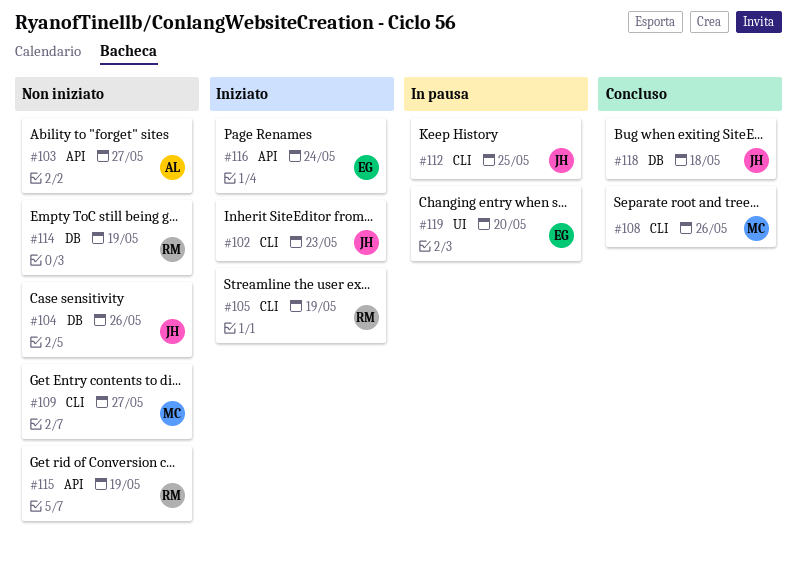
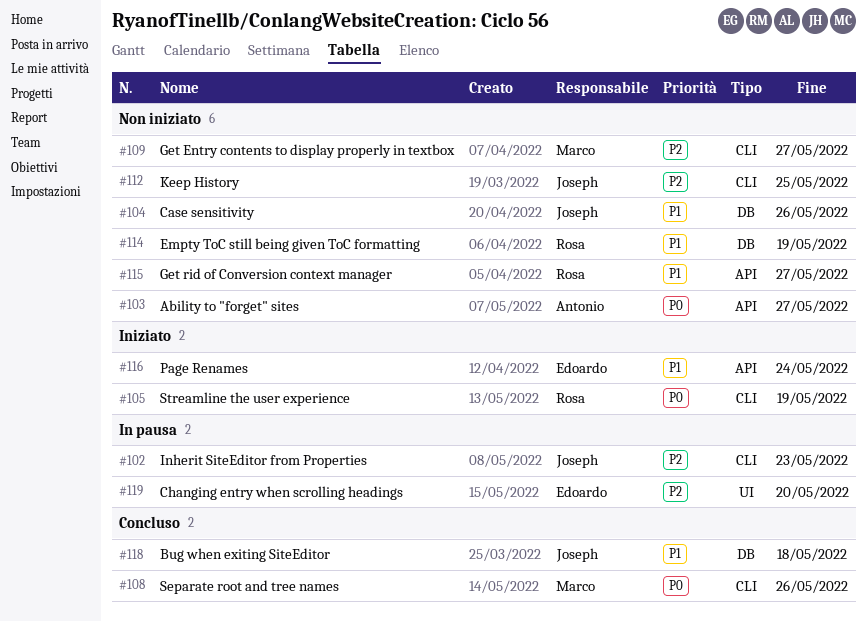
#102, status: Iniziato -> In pausa
#112, status: In pausa -> Non iniziato
#115, due: May 19 -> May 27

